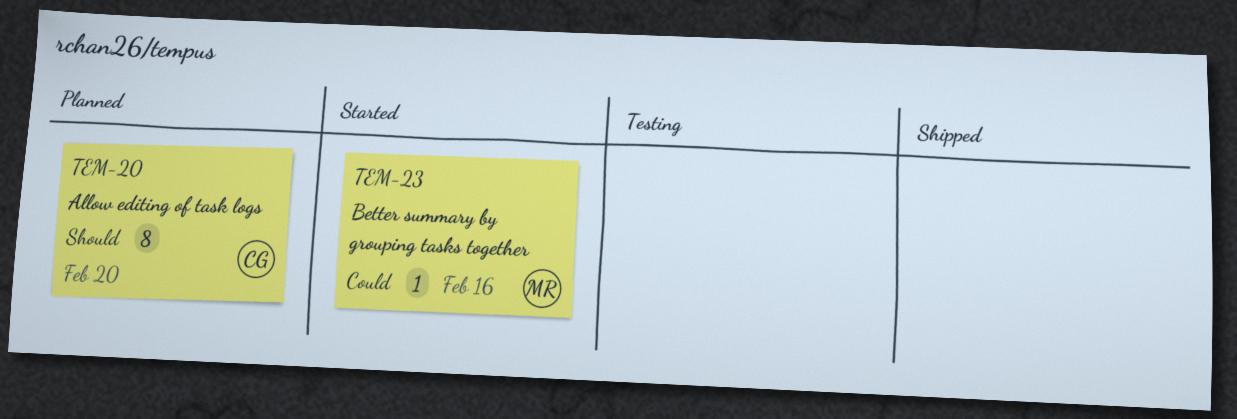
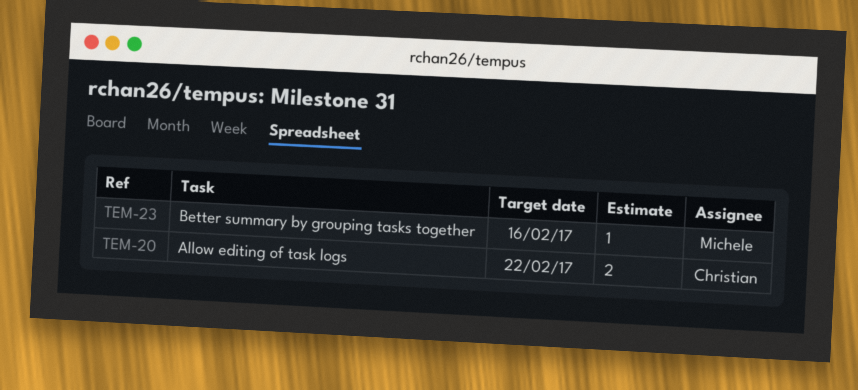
TEM-20, estimate: 8 -> 2
TEM-20, due: Feb 20 -> Feb 22

